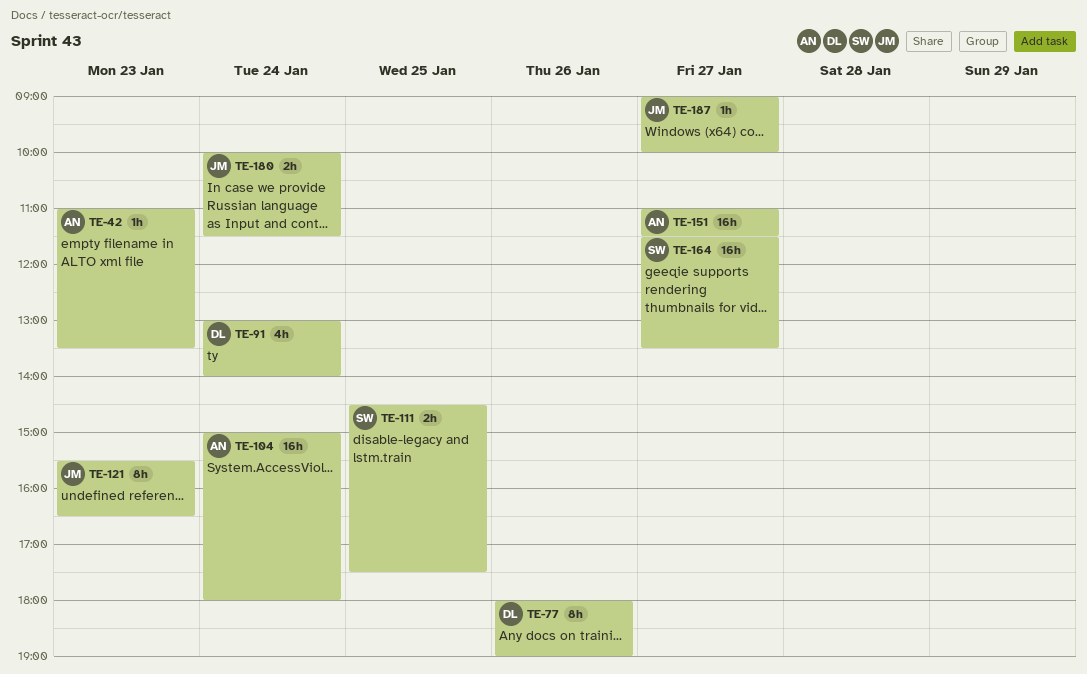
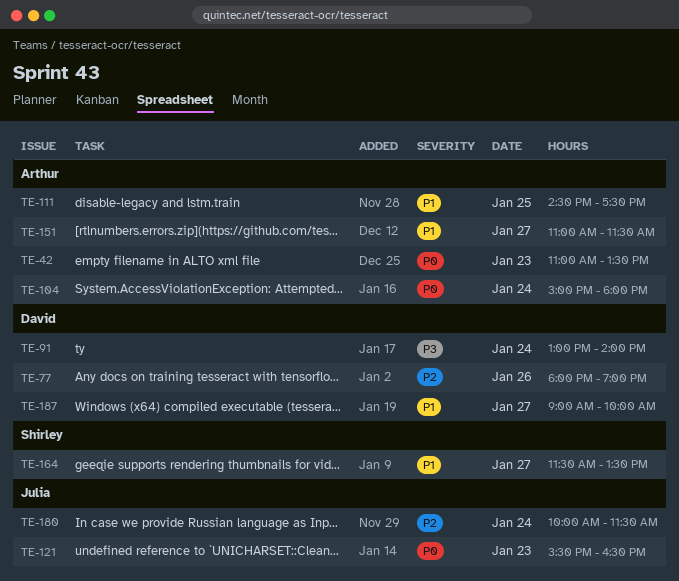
TE-111, owner: Shirley -> Arthur
TE-187, owner: Julia -> David

